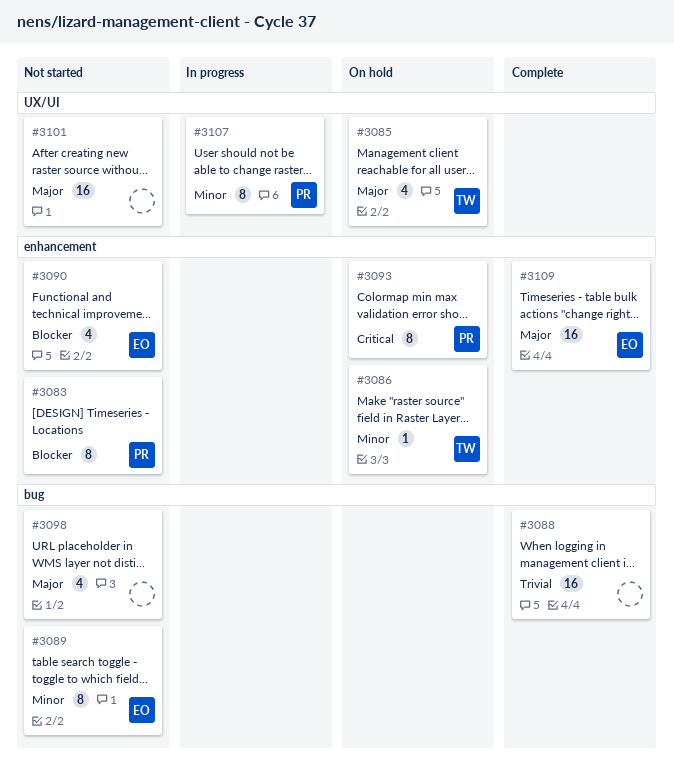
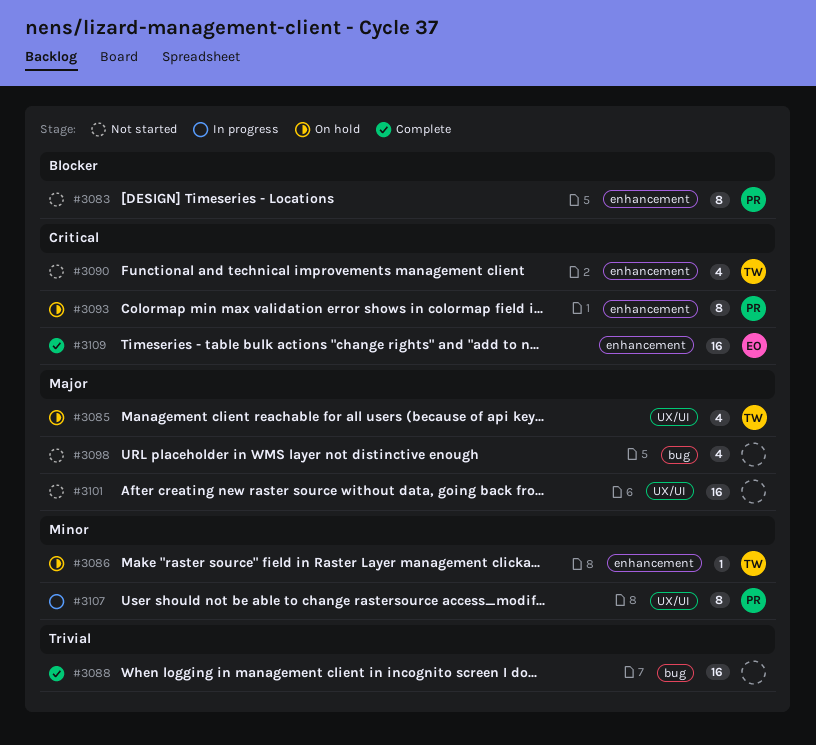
#3089: present -> none
#3090, owner: EO -> TW
#3090, priority: Blocker -> Critical
#3109, priority: Major -> Critical

